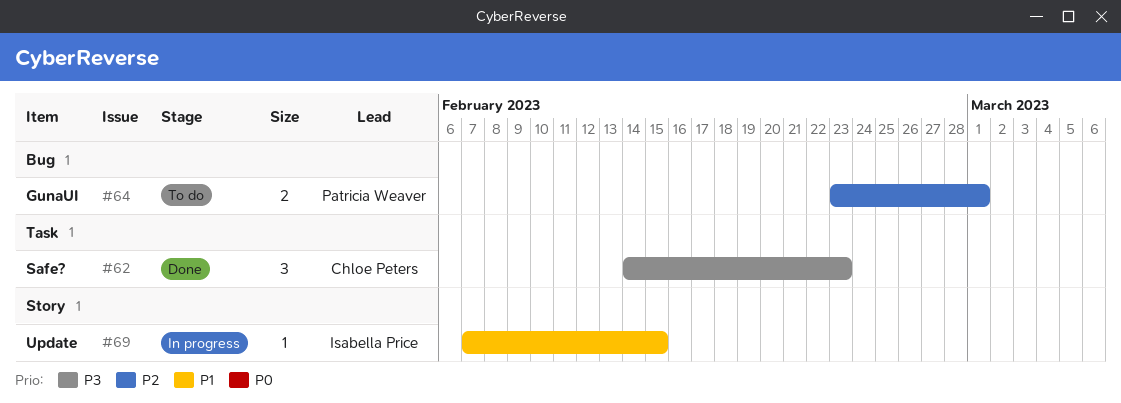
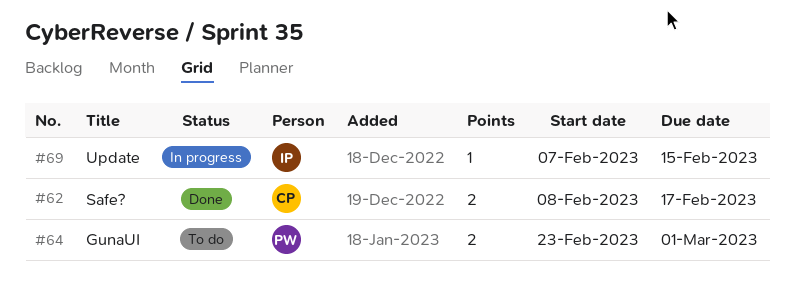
#62, estimate: 3 -> 2
#62, start: Feb 14 -> Feb 8
#62, due: Feb 23 -> Feb 17

